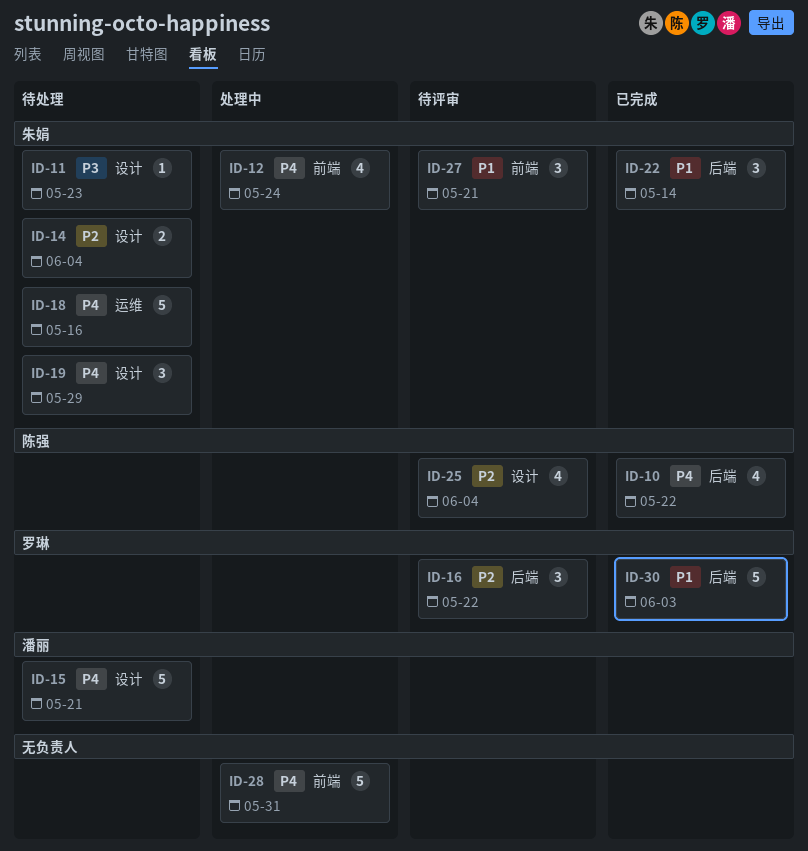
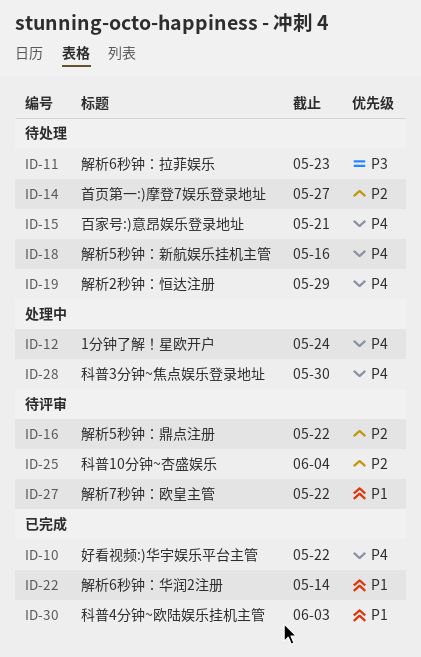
ID-14, due: Jun 4 -> May 27
ID-27, due: May 21 -> May 22
ID-28, due: May 31 -> May 30

